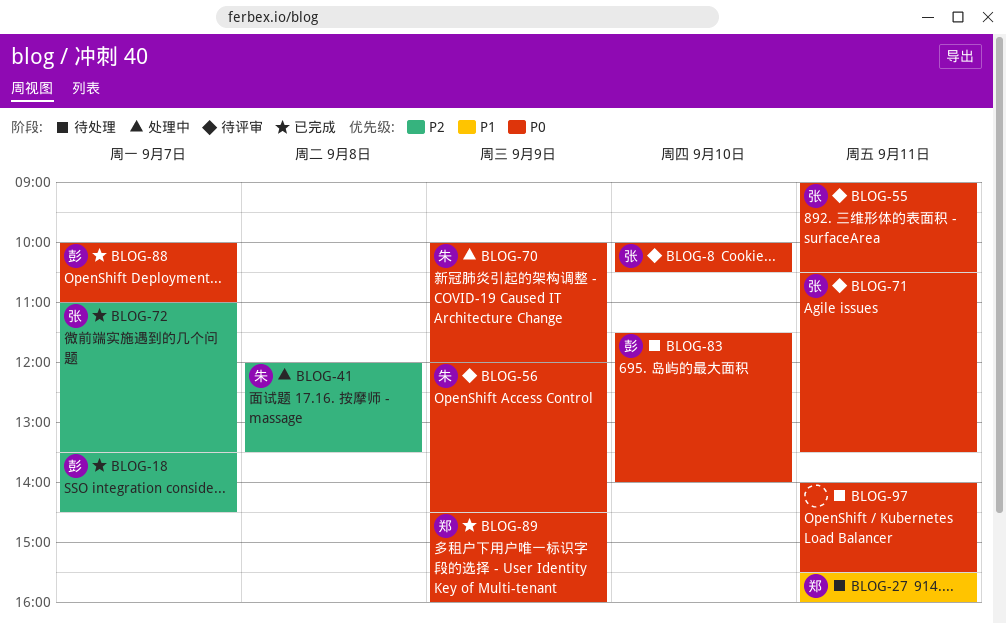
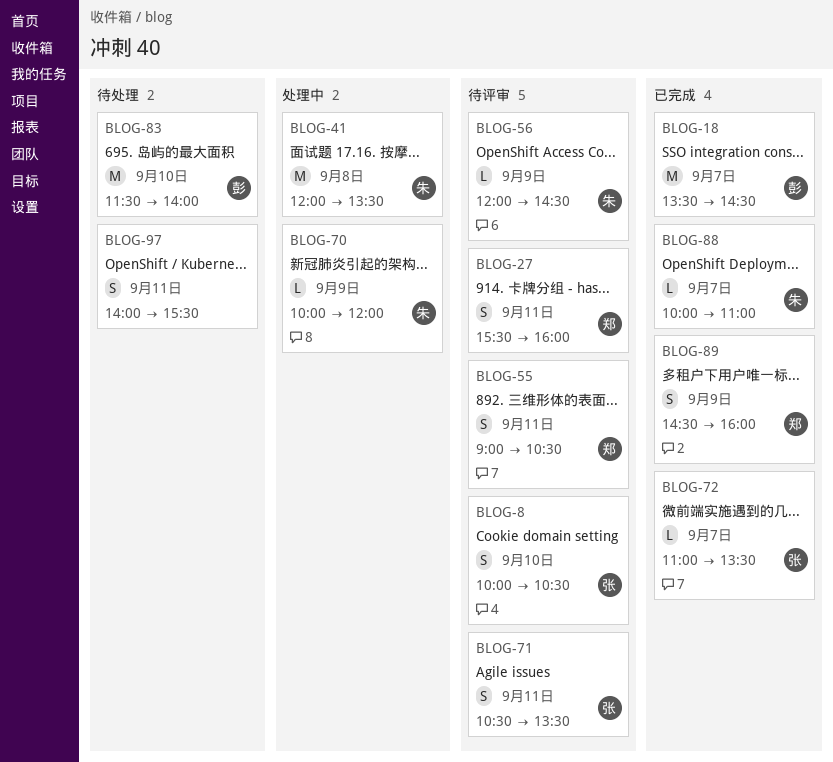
BLOG-27, status: 待处理 -> 待评审
BLOG-55, owner: 张 -> 郑
BLOG-88, owner: 彭 -> 朱

